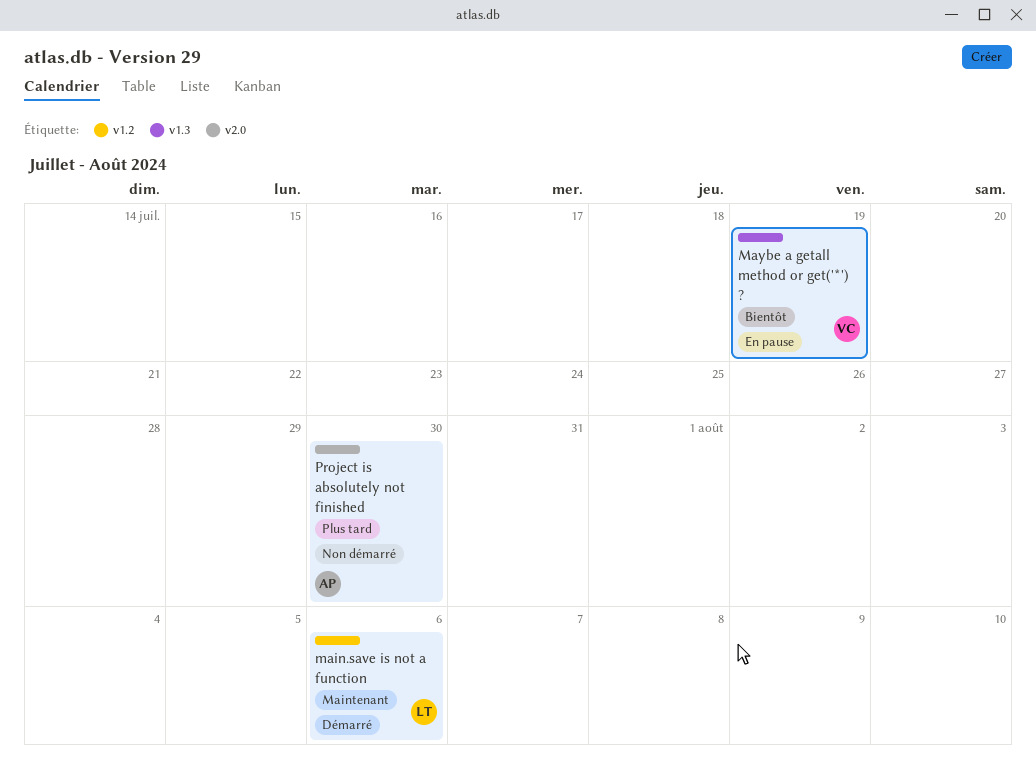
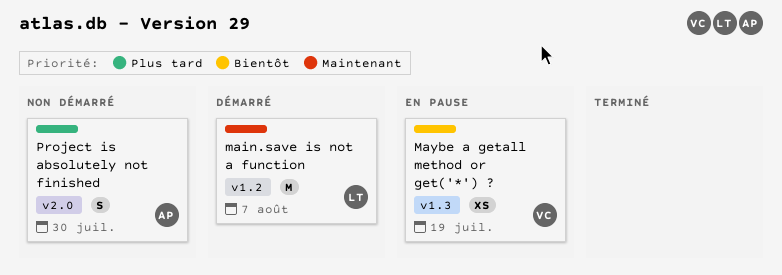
main.save is not a function, due: Aug 6 -> Aug 7

